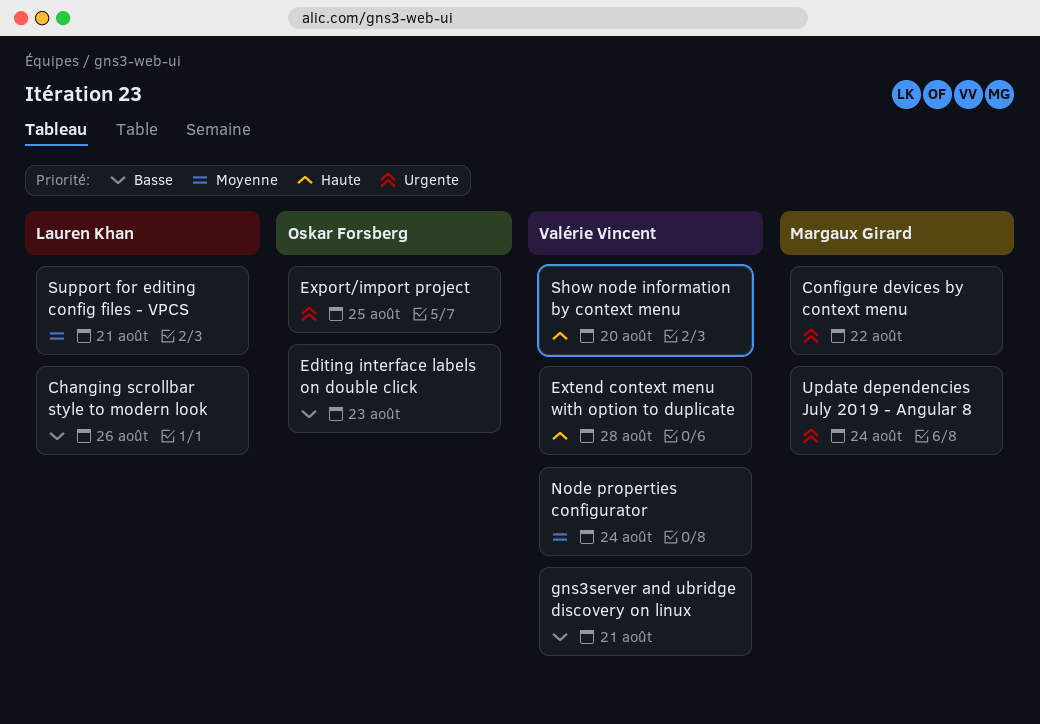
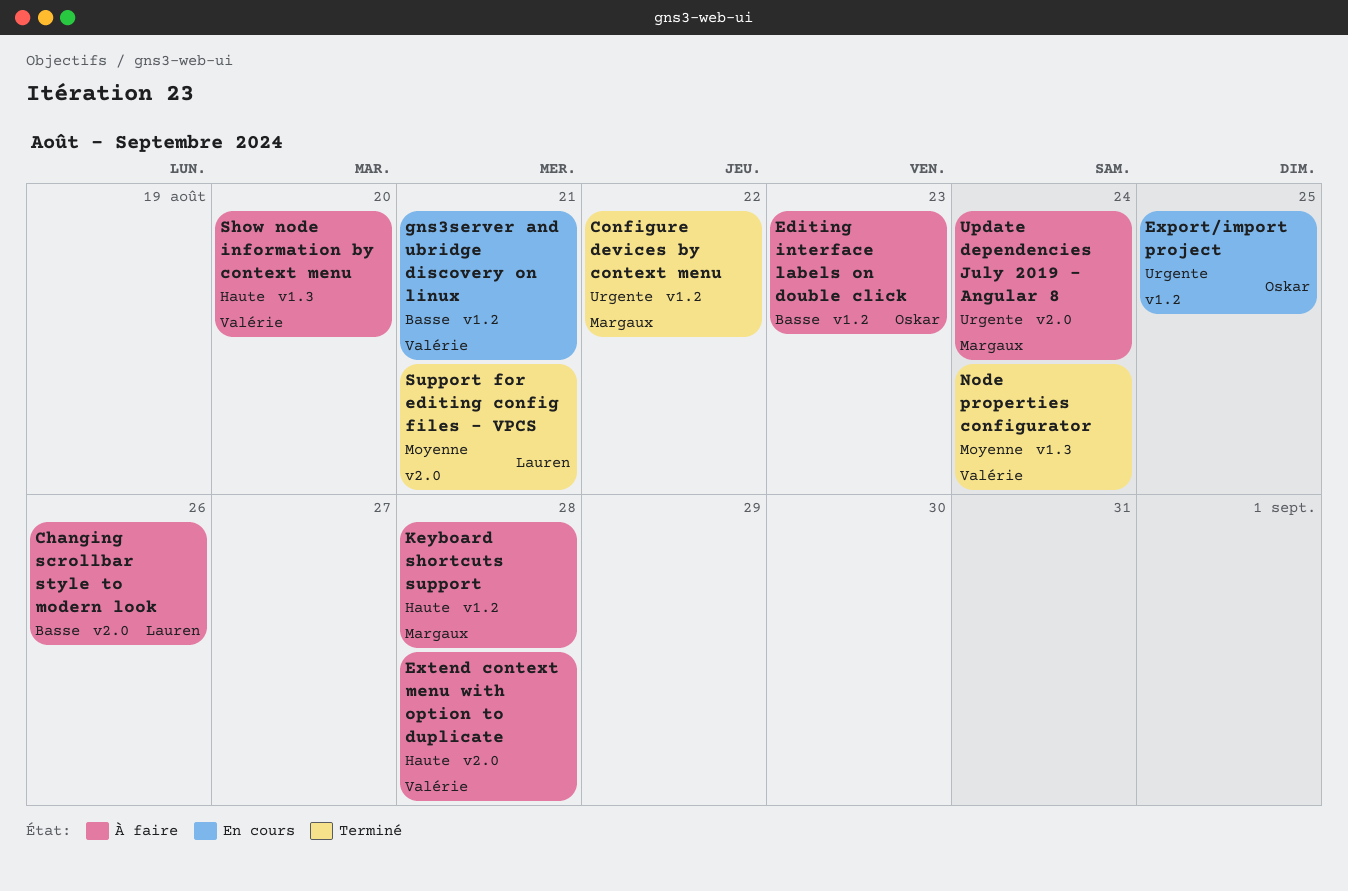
Keyboard shortcuts support: none -> present

